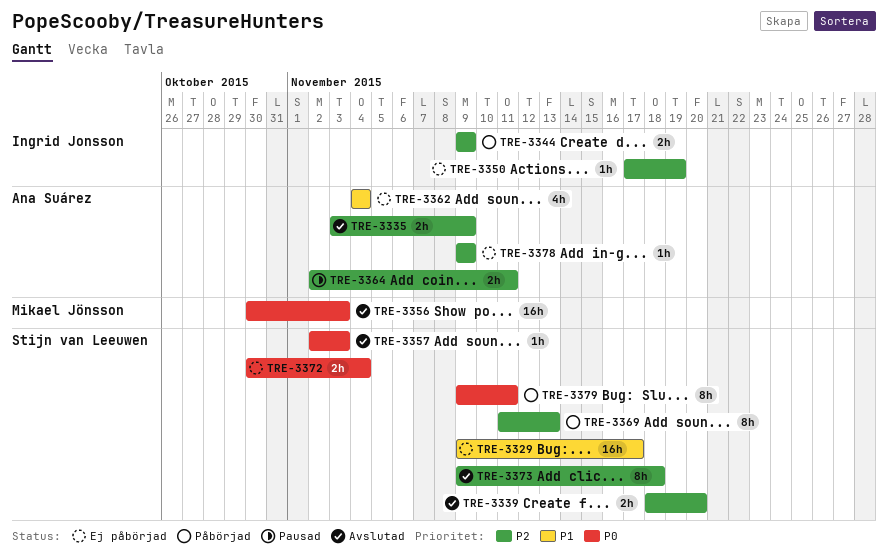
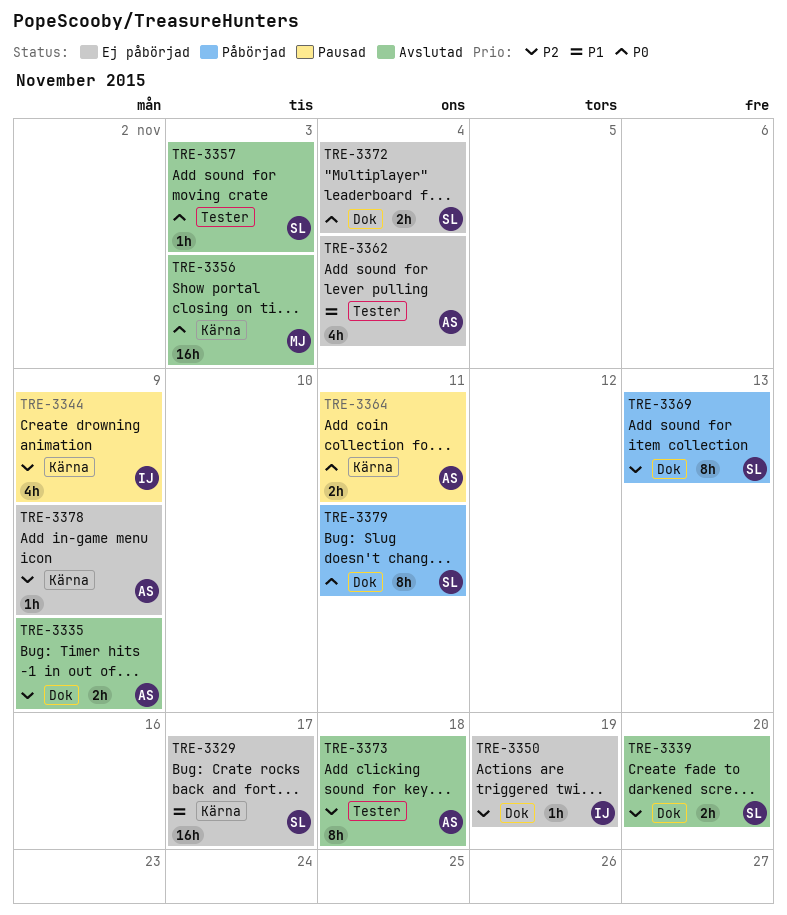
TRE-3344, status: Påbörjad -> Pausad
TRE-3344, estimate: 2h -> 4h
TRE-3364, priority: P2 -> P0
TRE-3373, owner: Stijn van Leeuwen -> Ana Suárez

